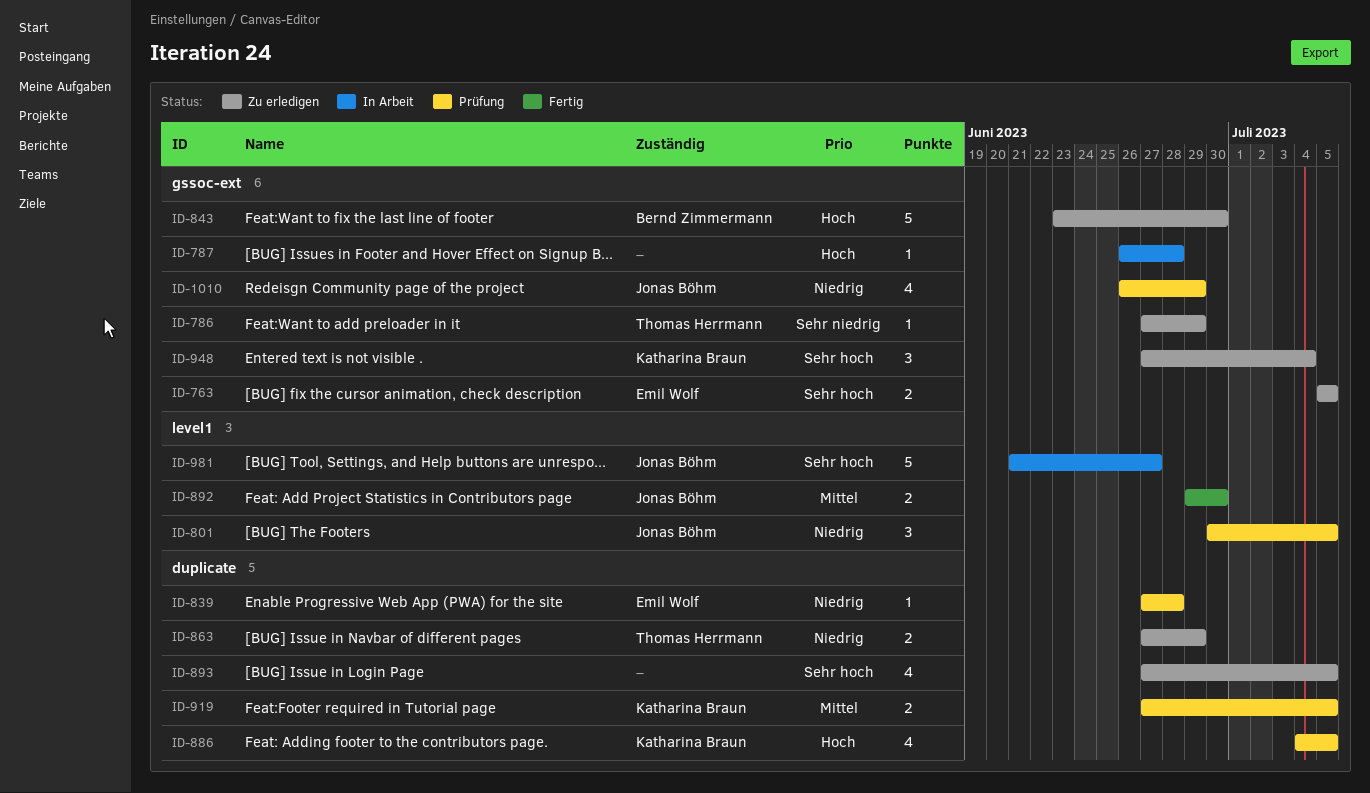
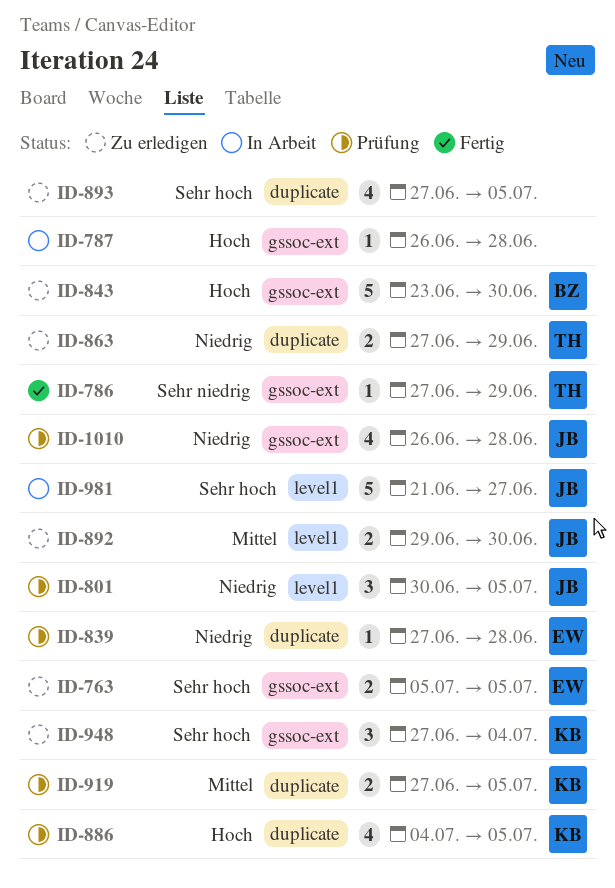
ID-786, status: Zu erledigen -> Fertig
ID-892, status: Fertig -> Zu erledigen
ID-1010, due: Jun 29 -> Jun 28

